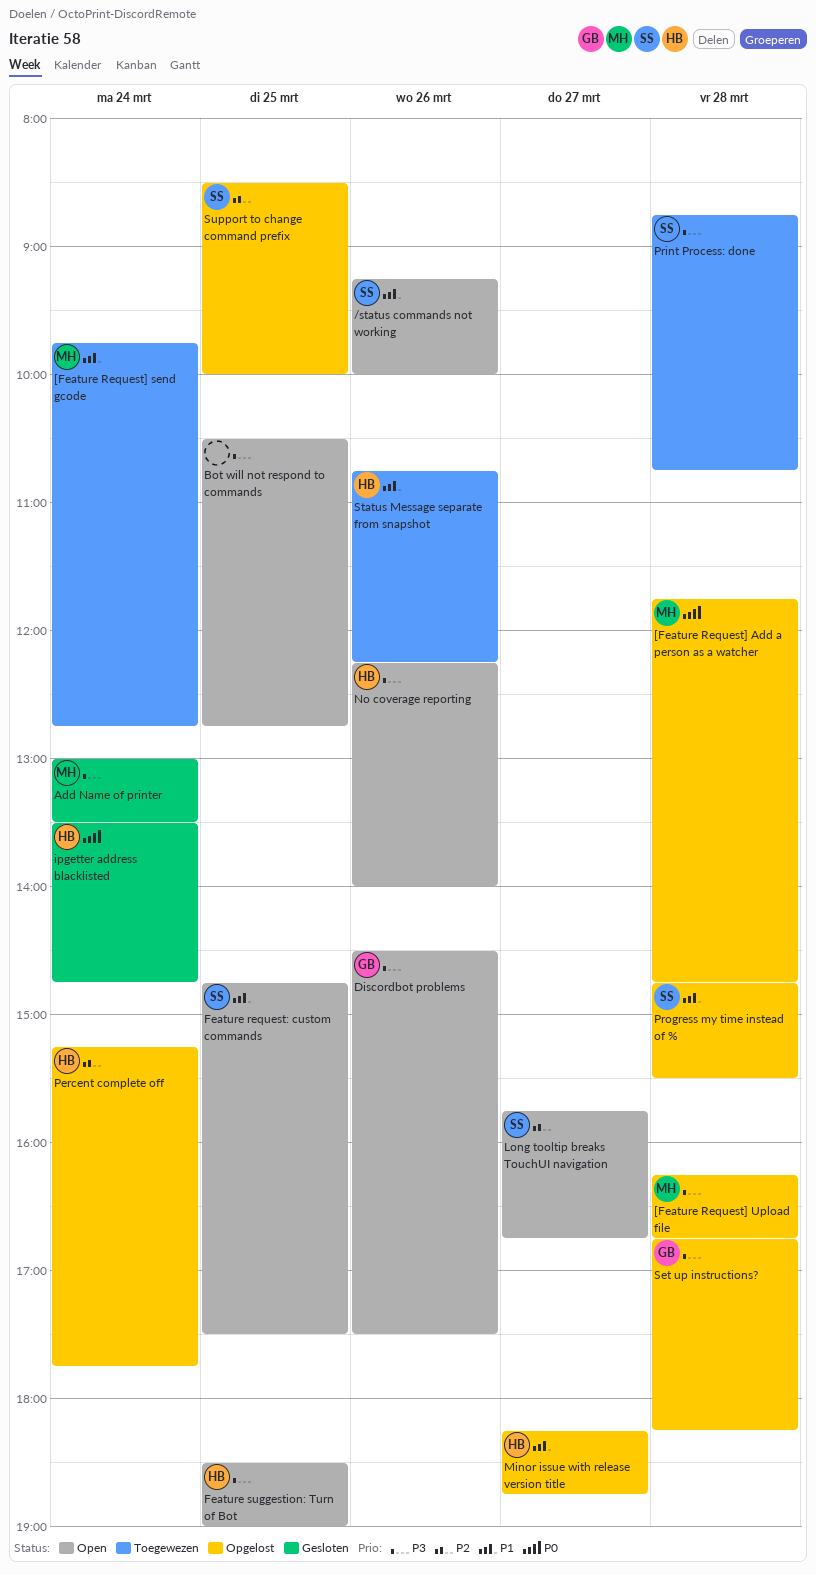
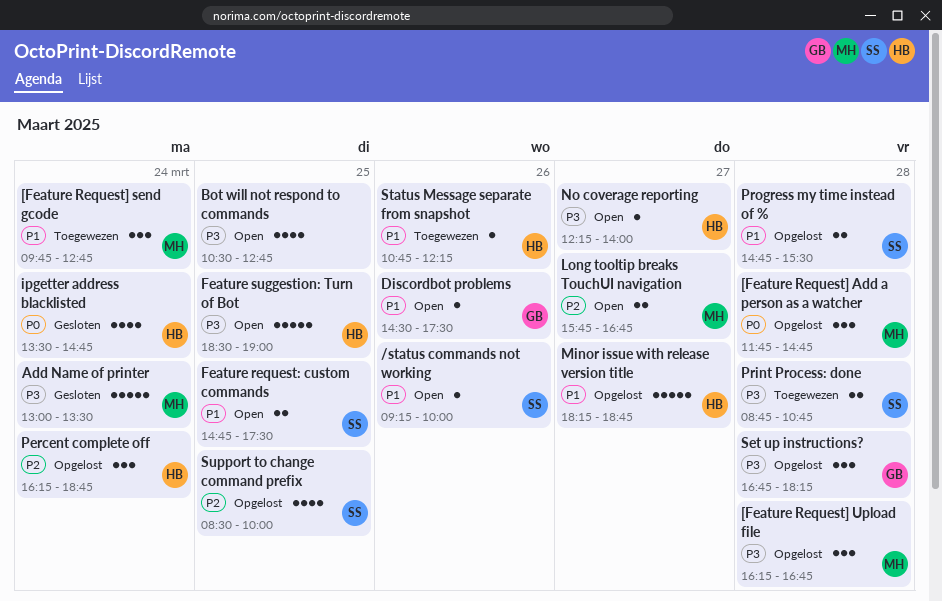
Discordbot problems, priority: P3 -> P1
Long tooltip breaks TouchUI navigation, owner: SS -> MH
No coverage reporting, day: Mar 26 -> Mar 27
Percent complete off, begins: 15:15 -> 16:15
Percent complete off, ends: 17:45 -> 18:45

